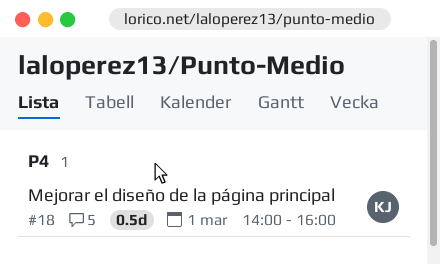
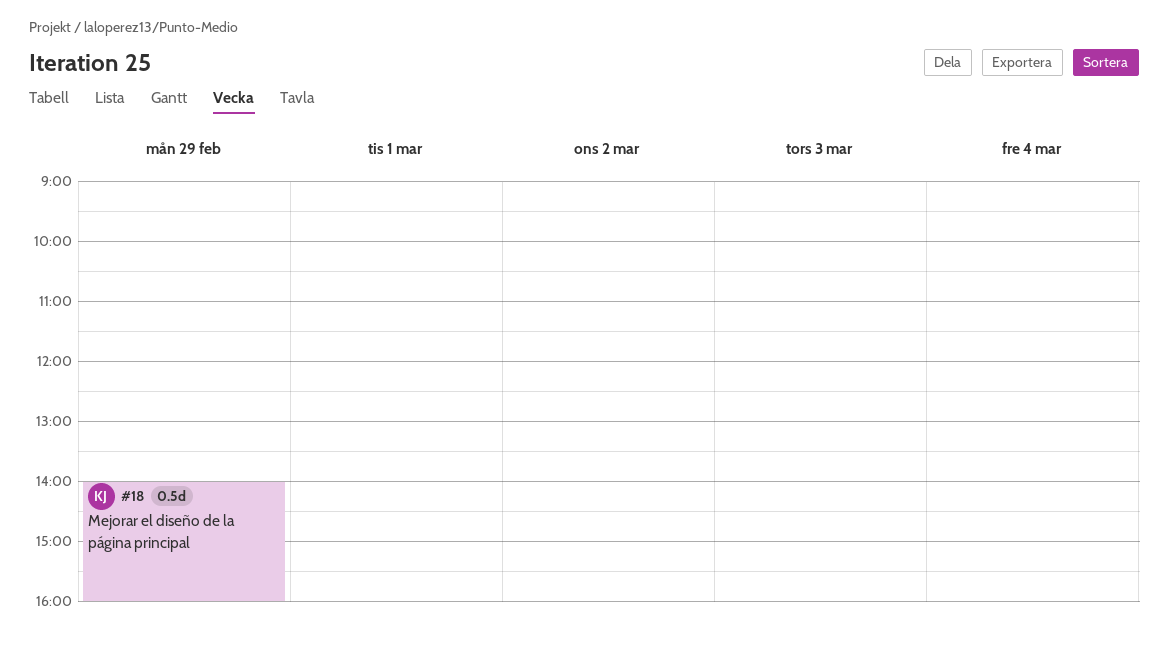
#18, day: Mar 1 -> Feb 29

